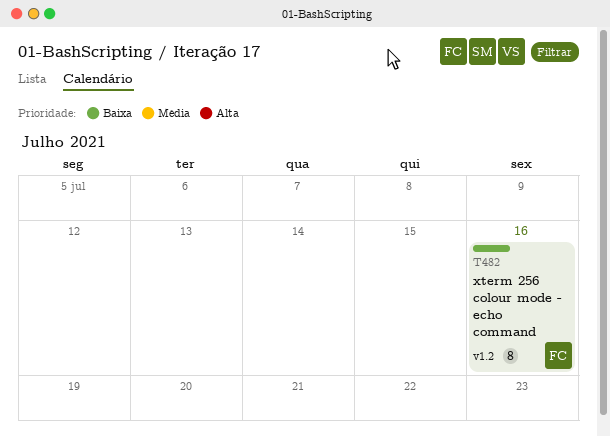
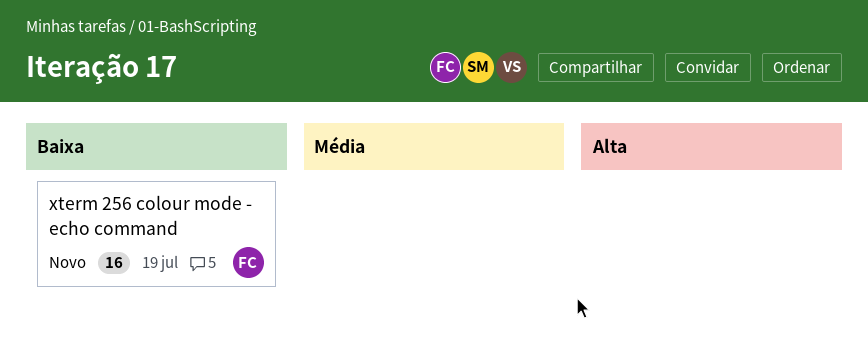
xterm 256 colour mode - echo command, estimate: 8 -> 16
xterm 256 colour mode - echo command, due: Jul 16 -> Jul 19

